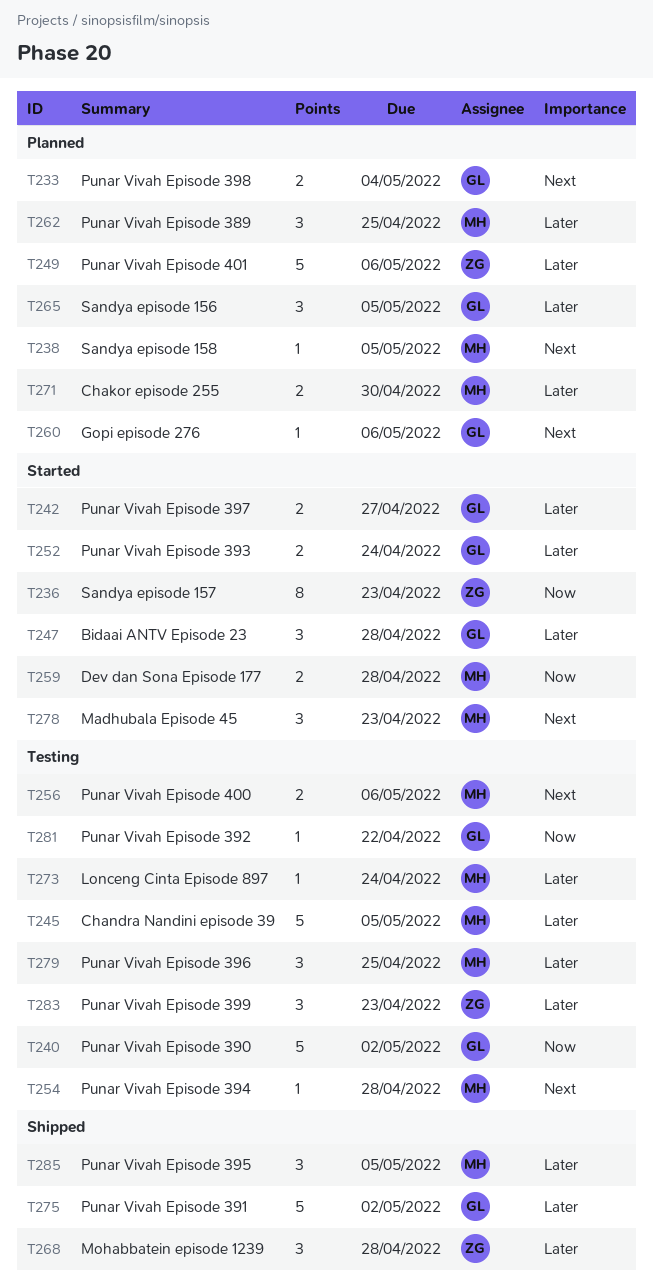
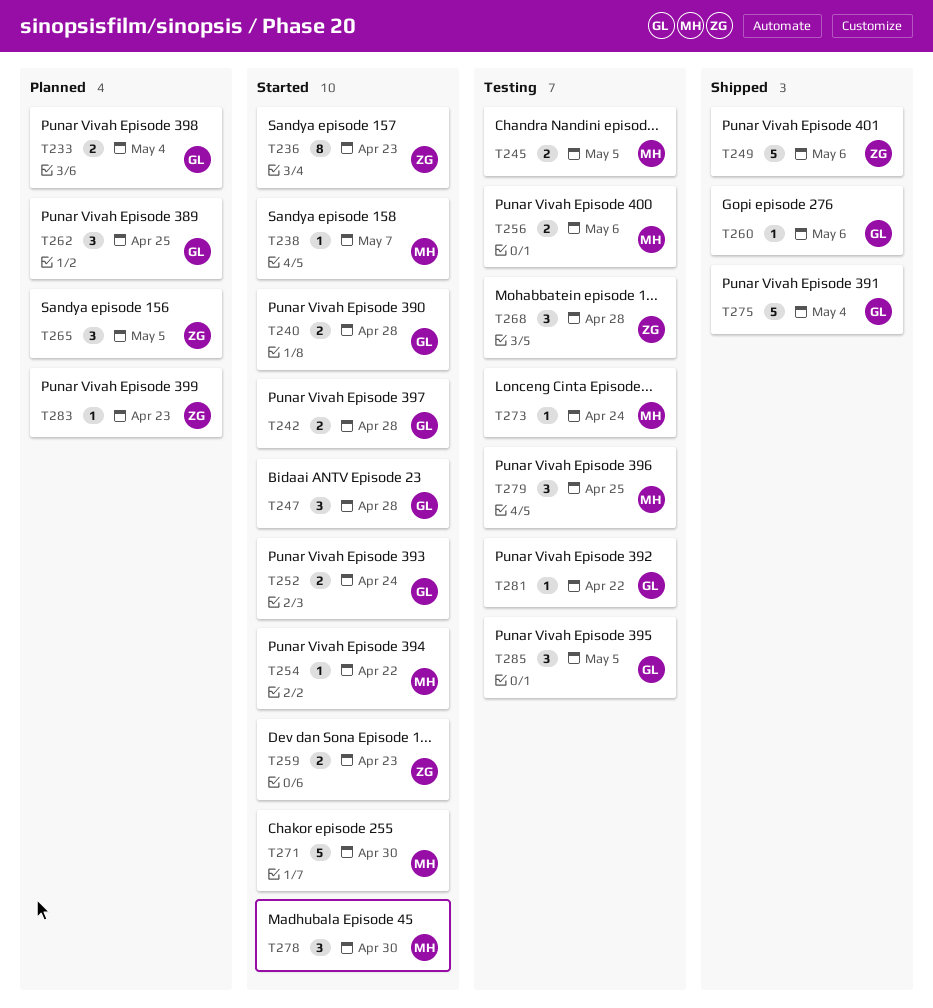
T238, status: Planned -> Started
T238, due: May 5 -> May 7
T240, status: Testing -> Started
T240, estimate: 5 -> 2
T240, due: May 2 -> Apr 28
T242, due: Apr 27 -> Apr 28
T245, estimate: 5 -> 2
T249, status: Planned -> Shipped
T254, status: Testing -> Started
T254, due: Apr 28 -> Apr 22
T259, owner: MH -> ZG
T259, due: Apr 28 -> Apr 23
T260, status: Planned -> Shipped
T262, owner: MH -> GL
T265, owner: GL -> ZG
T268, status: Shipped -> Testing
T271, status: Planned -> Started
T271, estimate: 2 -> 5
T275, due: May 2 -> May 4
T278, due: Apr 23 -> Apr 30
T283, status: Testing -> Planned
T283, estimate: 3 -> 1
T285, status: Shipped -> Testing
T285, owner: MH -> GL

